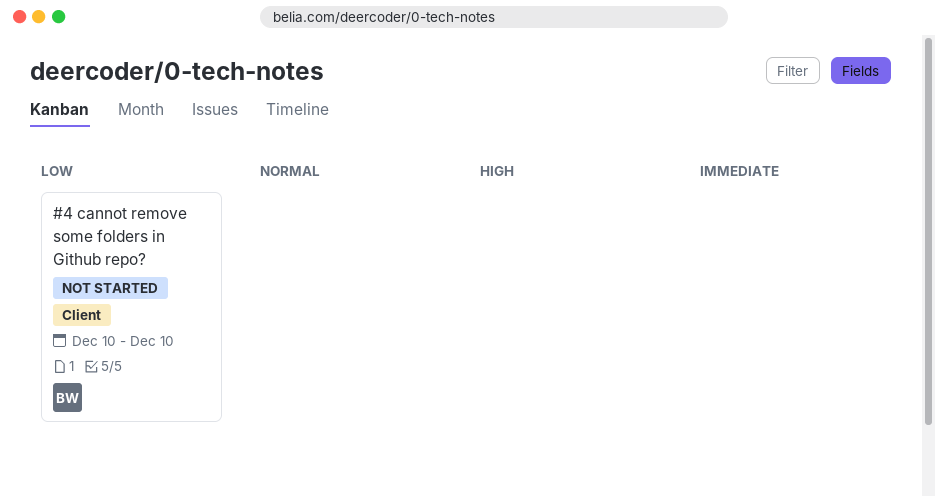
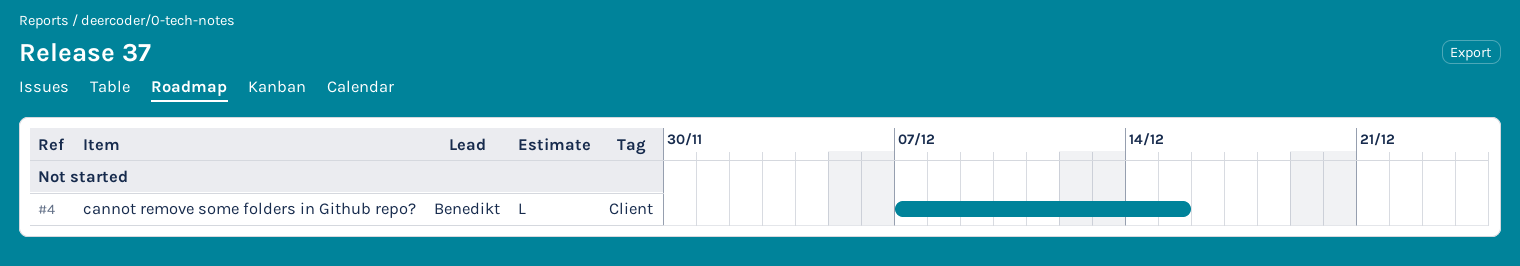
#4, start: Dec 10 -> Dec 7
#4, due: Dec 10 -> Dec 15

